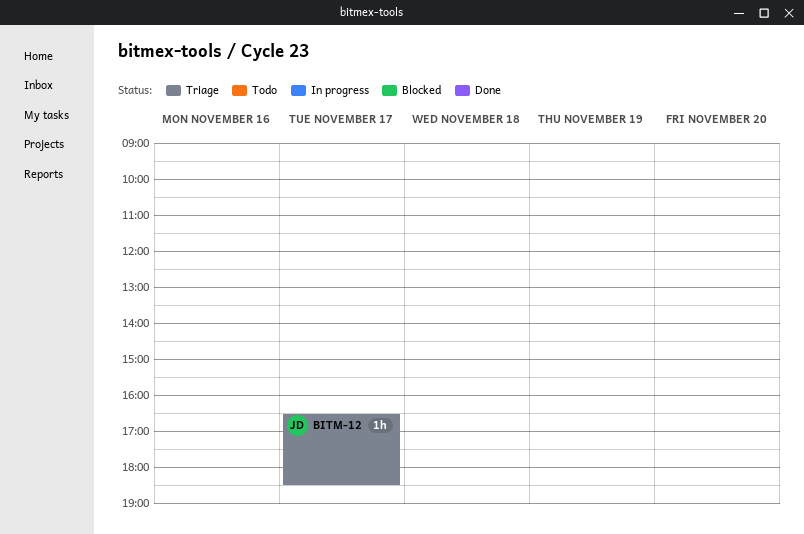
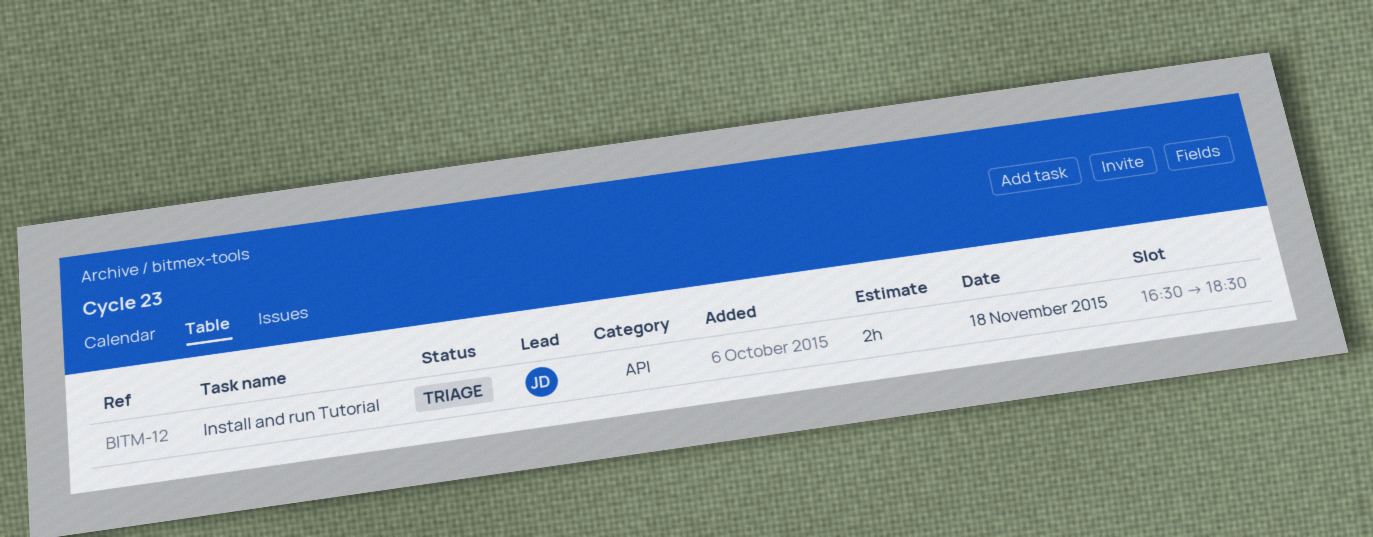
BITM-12, estimate: 1h -> 2h
BITM-12, day: Nov 17 -> Nov 18

